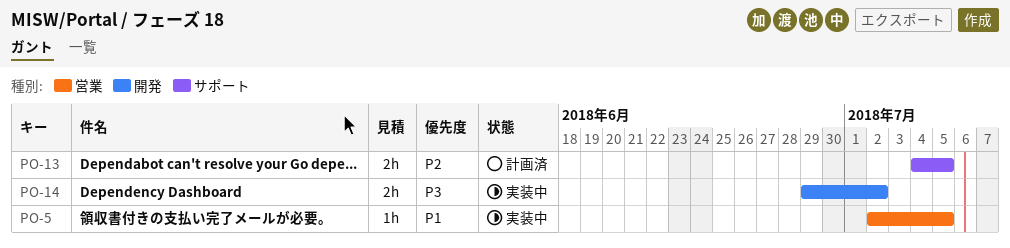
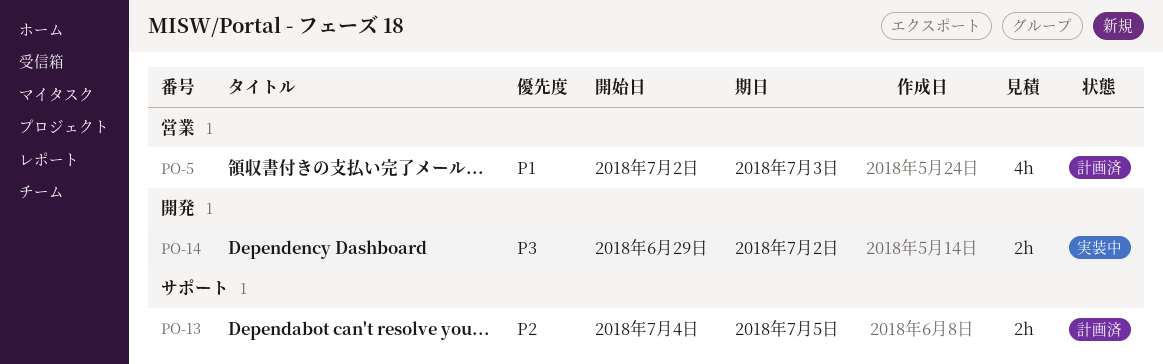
PO-5, status: 実装中 -> 計画済
PO-5, estimate: 1h -> 4h
PO-5, due: Jul 5 -> Jul 3

